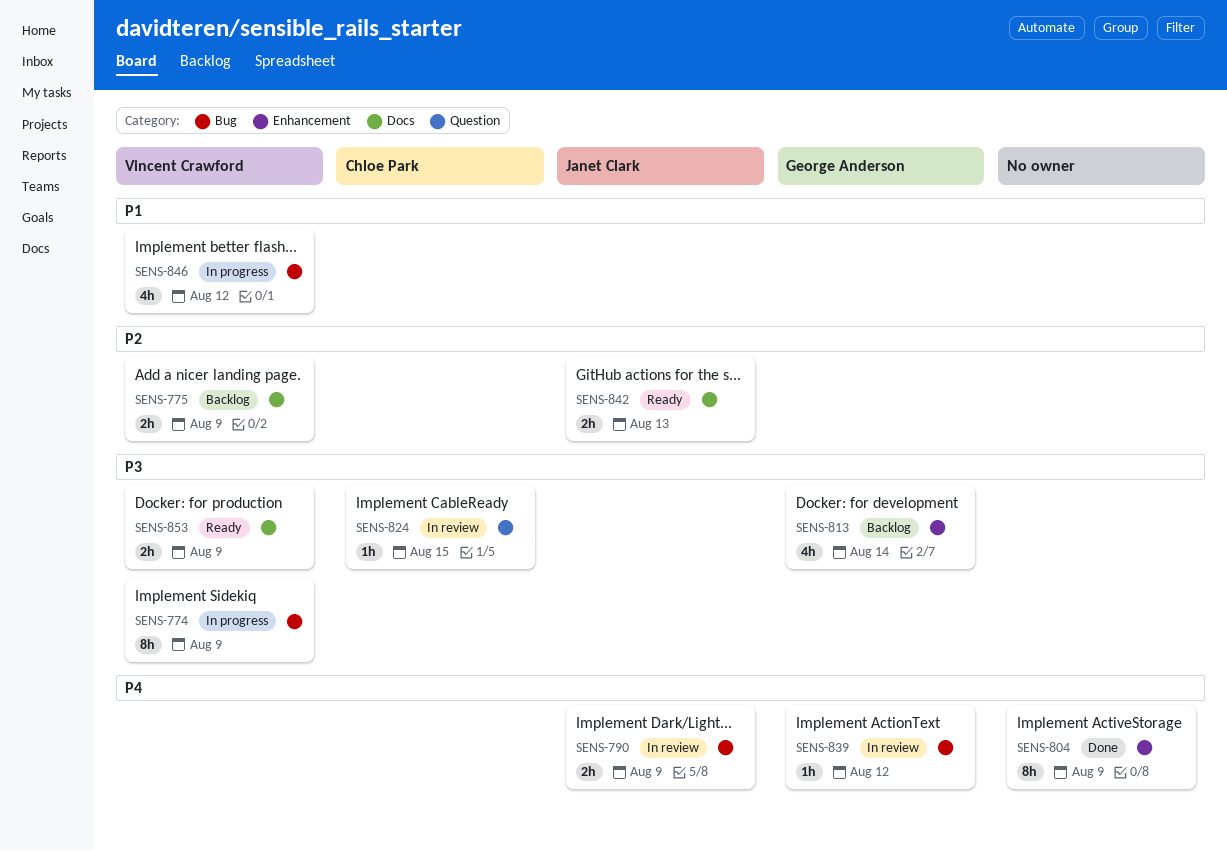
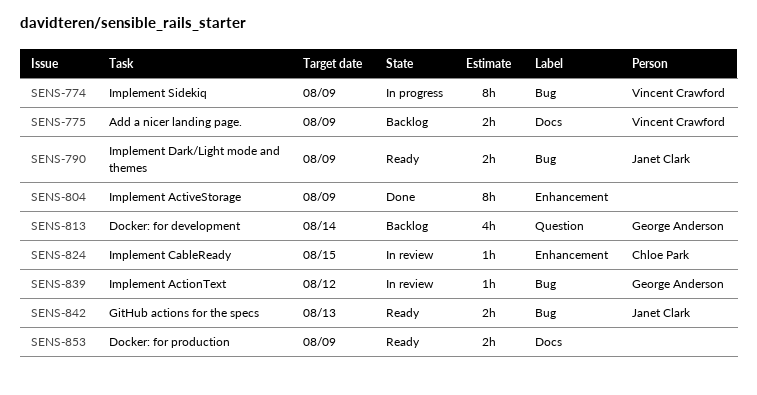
SENS-790, status: In review -> Ready
SENS-813, label: Enhancement -> Question
SENS-824, label: Question -> Enhancement
SENS-842, label: Docs -> Bug
SENS-846: present -> none
SENS-853, owner: Vincent Crawford -> none

